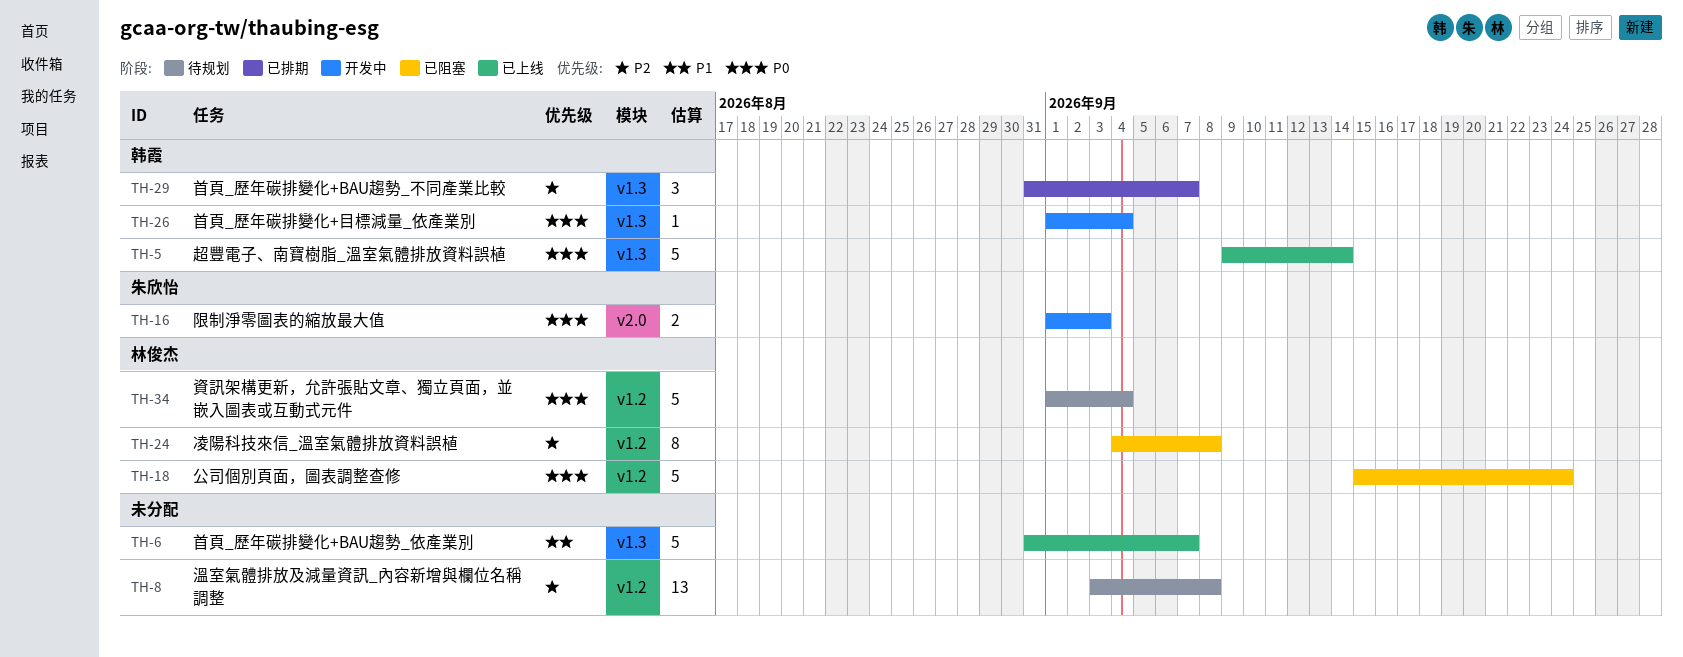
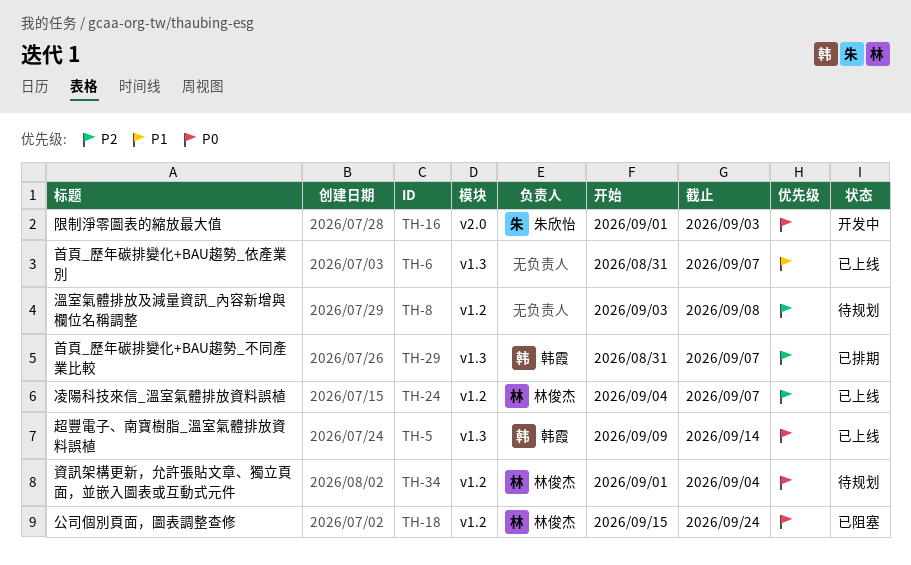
TH-24, status: 已阻塞 -> 已上线
TH-24, due: Sep 8 -> Sep 7
TH-26: present -> none

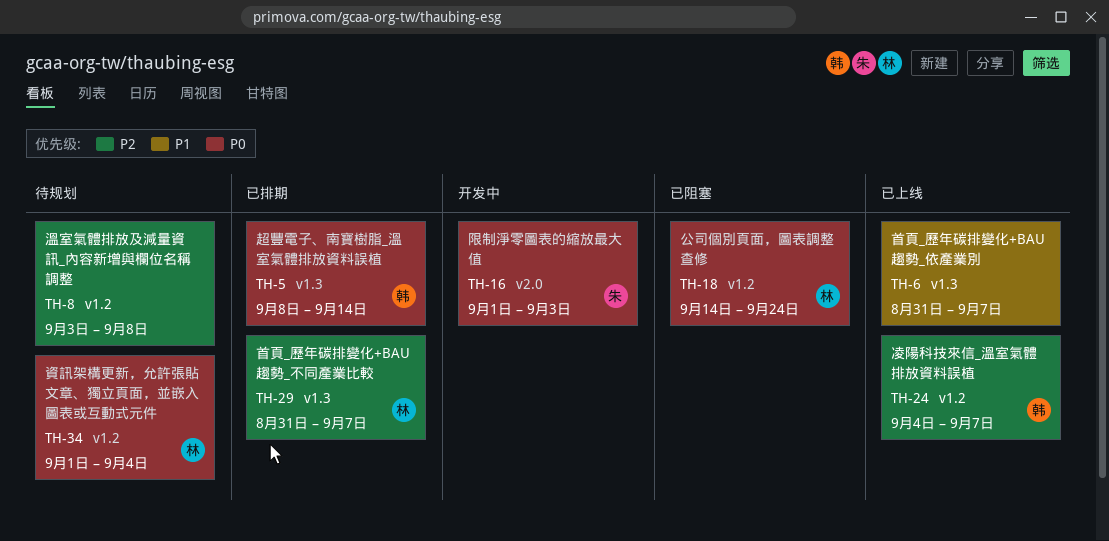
TH-5, status: 已上线 -> 已排期
TH-5, start: Sep 9 -> Sep 8
TH-18, start: Sep 15 -> Sep 14
TH-24, owner: 林俊杰 -> 韩霞
TH-29, owner: 韩霞 -> 林俊杰

